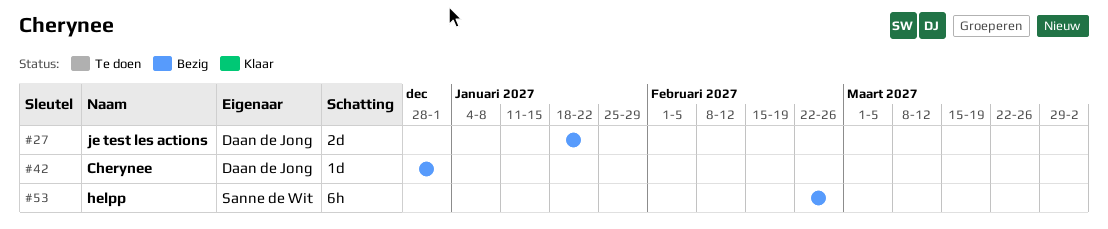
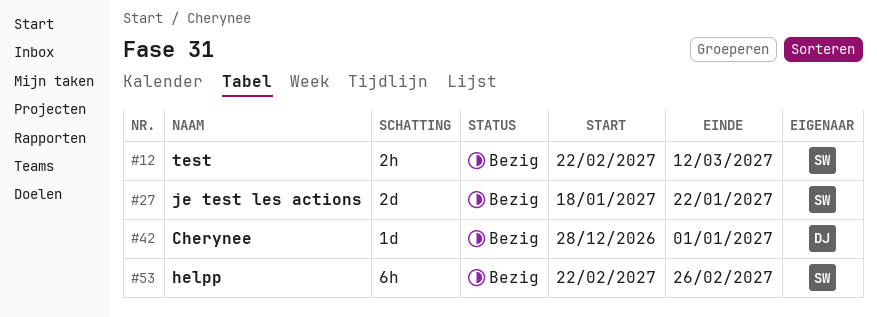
#12: none -> present
#27, owner: Daan de Jong -> Sanne de Wit

